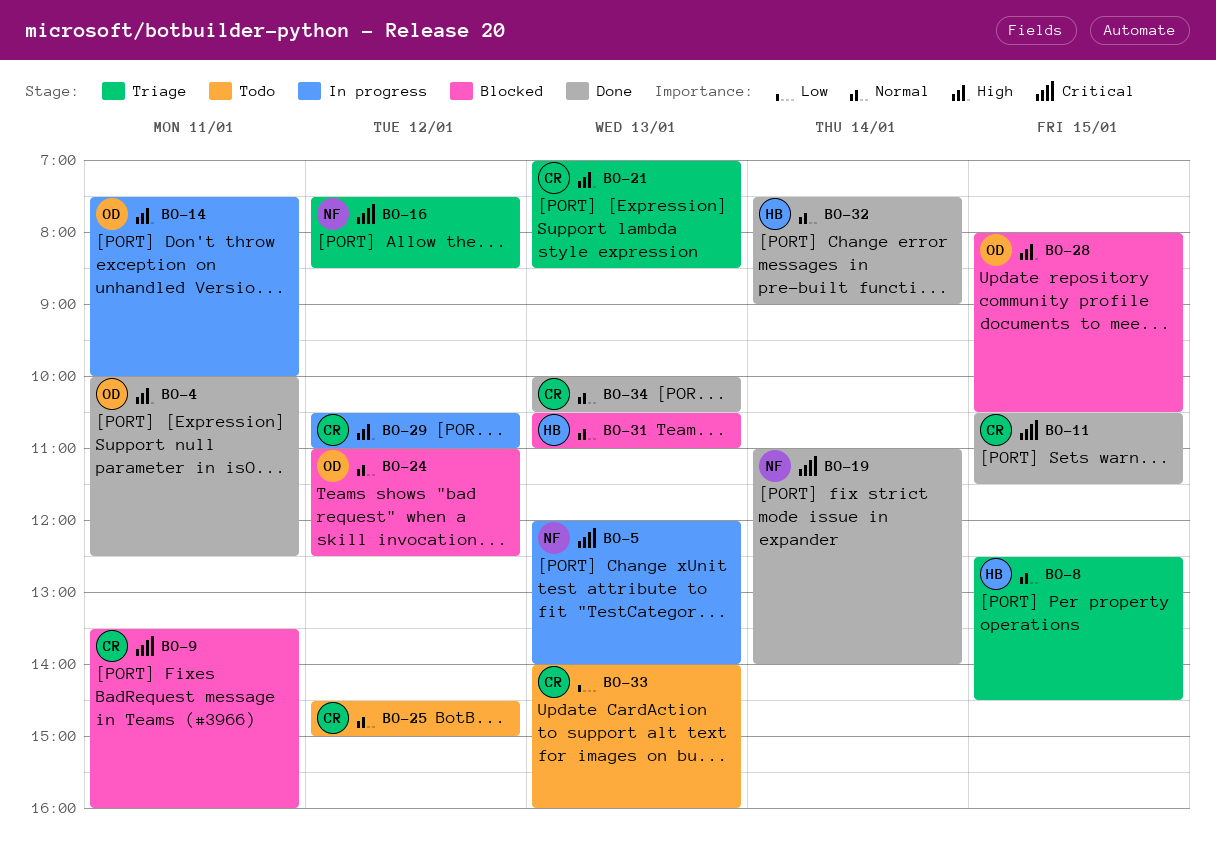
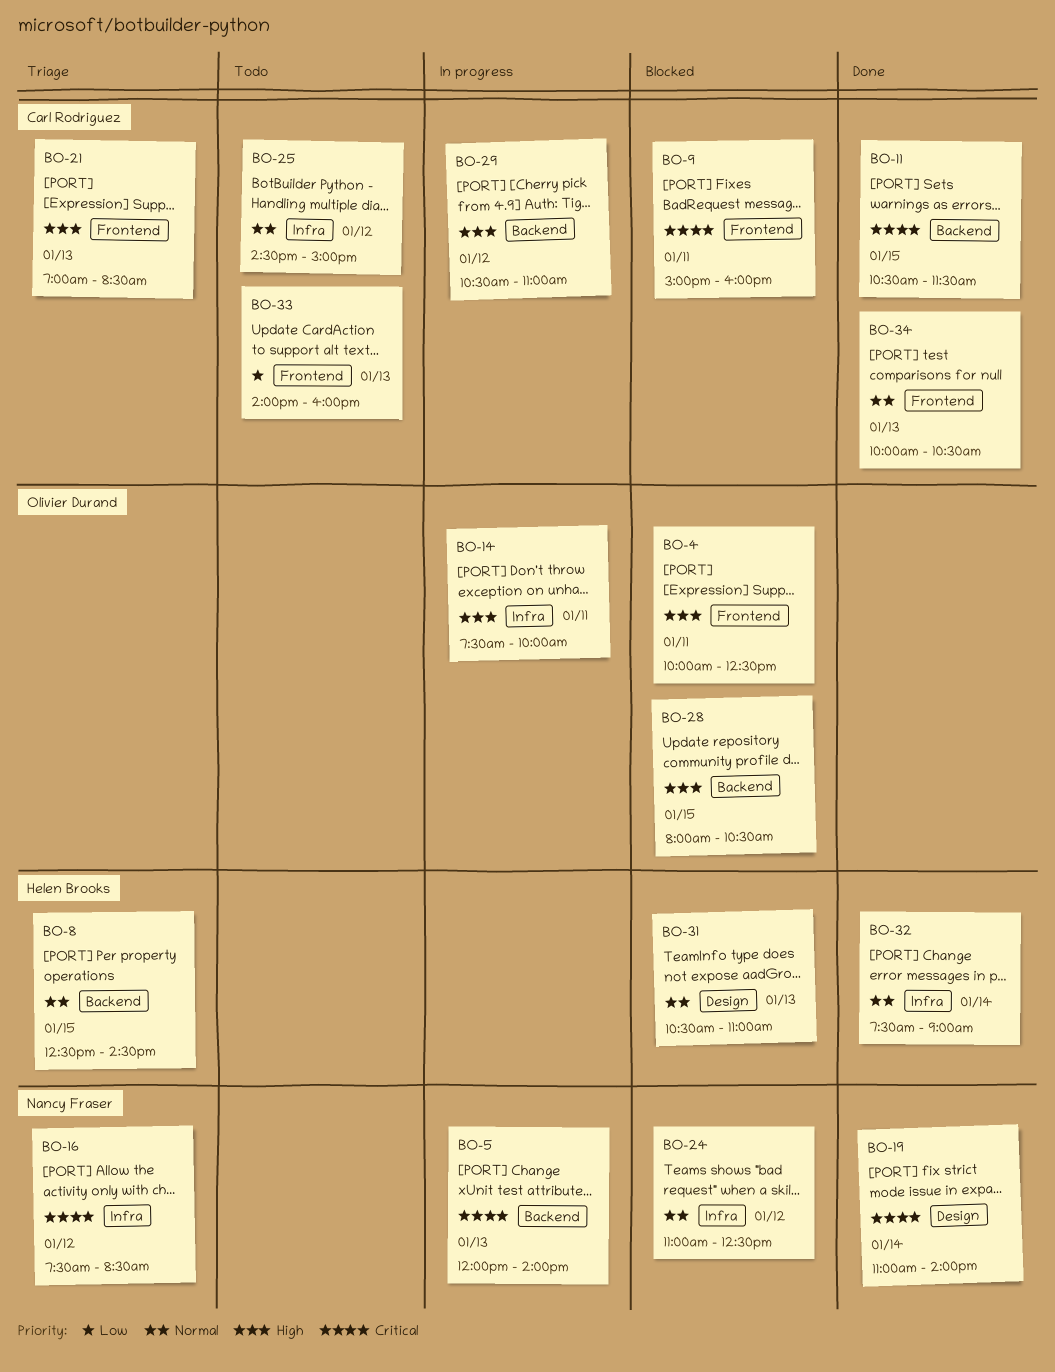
BO-4, status: Done -> Blocked
BO-9, begins: 13:30 -> 15:00
BO-24, owner: Olivier Durand -> Nancy Fraser

